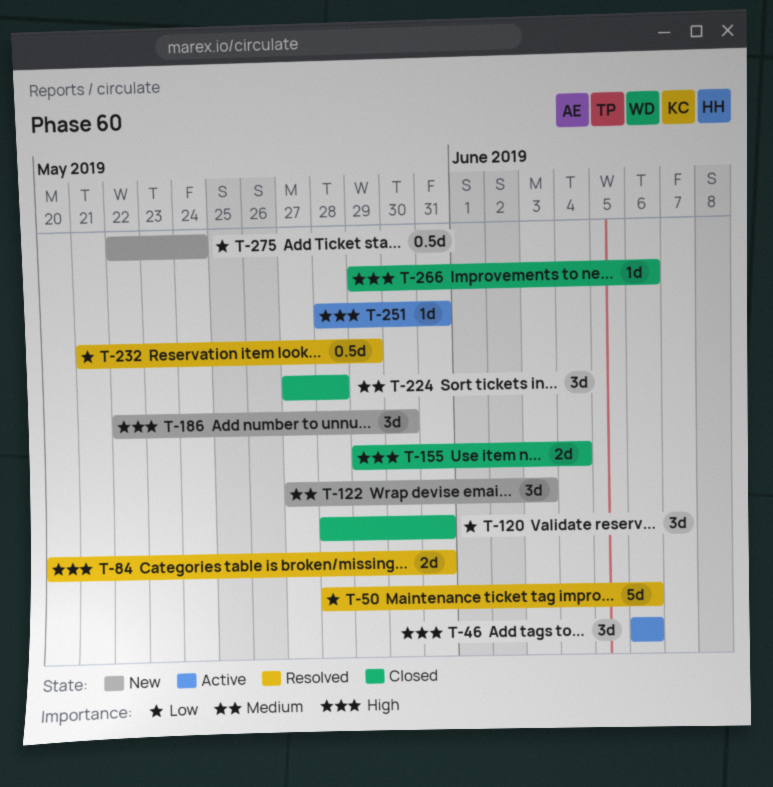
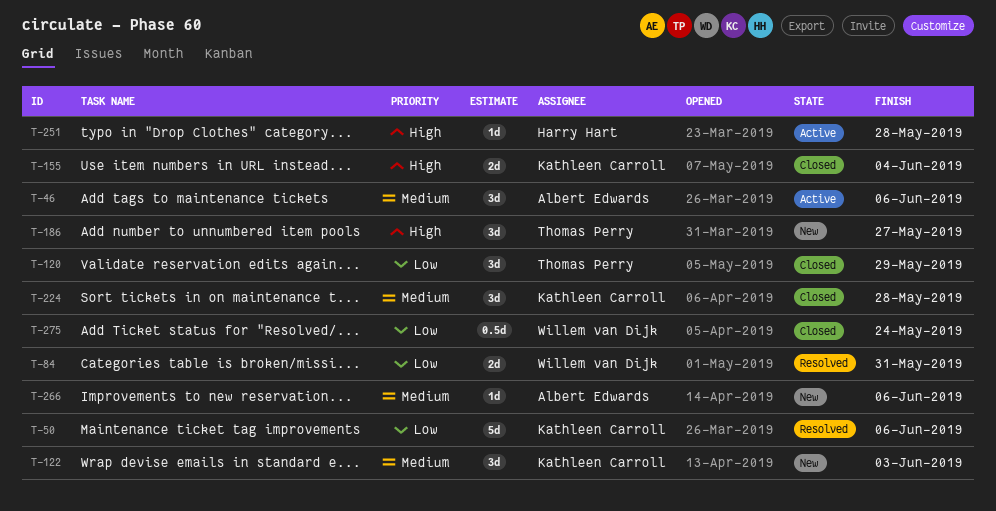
T-46, priority: High -> Medium
T-84, priority: High -> Low
T-120, due: May 31 -> May 29
T-186, due: May 30 -> May 27
T-232: present -> none
T-251, due: May 31 -> May 28
T-266, status: Closed -> New
T-266, priority: High -> Medium
T-275, status: New -> Closed

